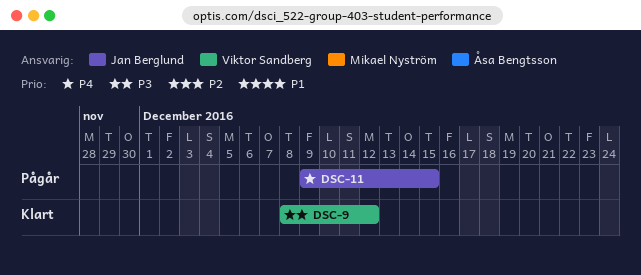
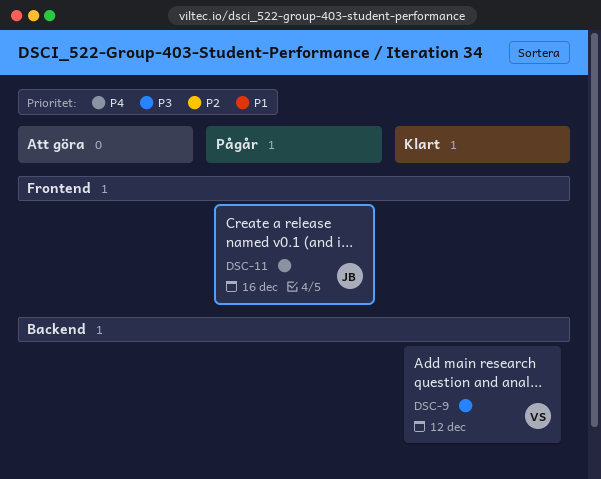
DSC-11, due: Dec 15 -> Dec 16

